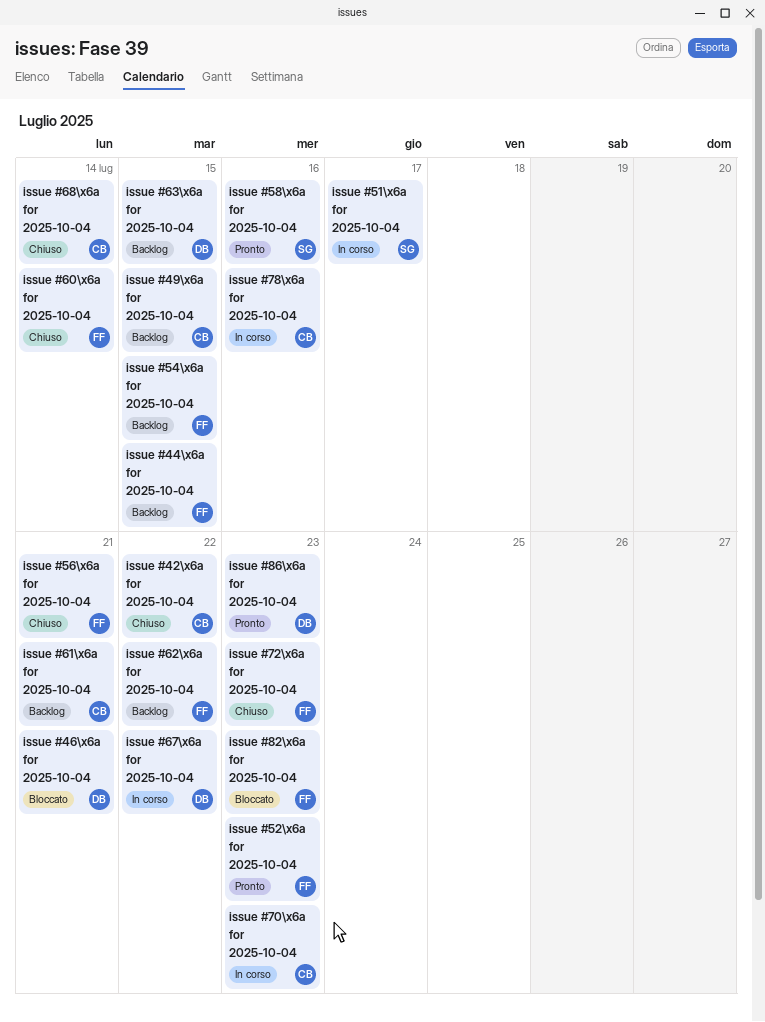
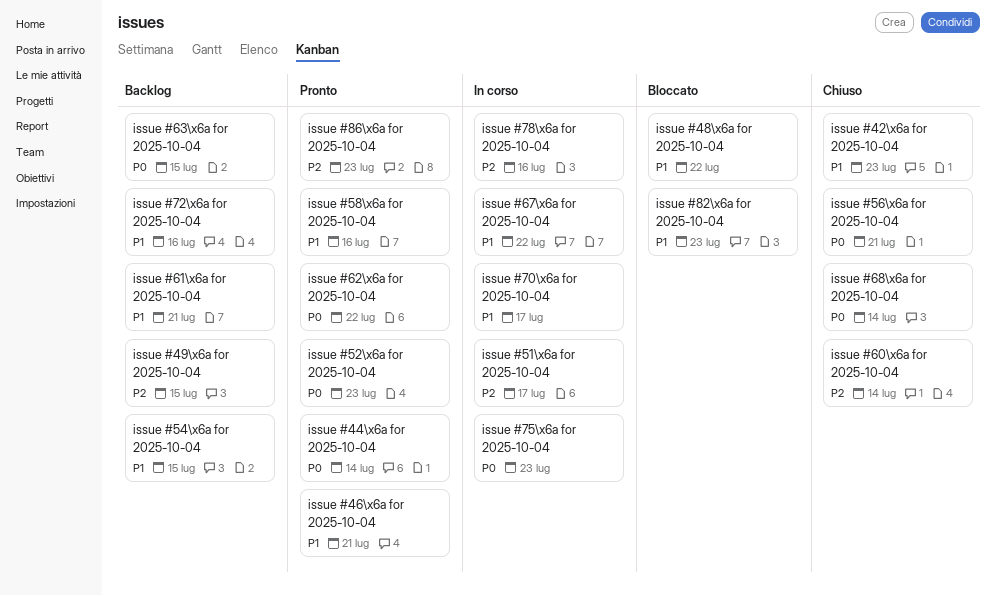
issue #42\x6a for 2025-10-04, due: Jul 22 -> Jul 23
issue #44\x6a for 2025-10-04, status: Backlog -> Pronto
issue #44\x6a for 2025-10-04, due: Jul 15 -> Jul 14
issue #46\x6a for 2025-10-04, status: Bloccato -> Pronto
issue #48\x6a for 2025-10-04: none -> present
issue #62\x6a for 2025-10-04, status: Backlog -> Pronto
issue #70\x6a for 2025-10-04, due: Jul 23 -> Jul 17
issue #72\x6a for 2025-10-04, status: Chiuso -> Backlog
issue #72\x6a for 2025-10-04, due: Jul 23 -> Jul 16
issue #75\x6a for 2025-10-04: none -> present

